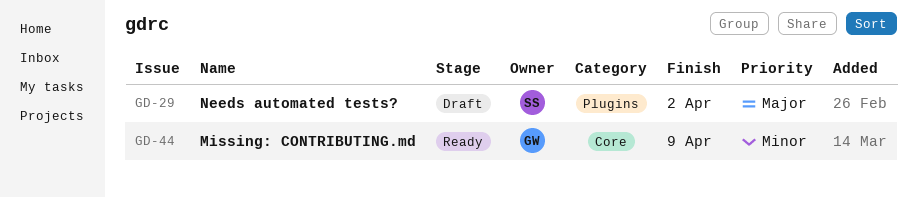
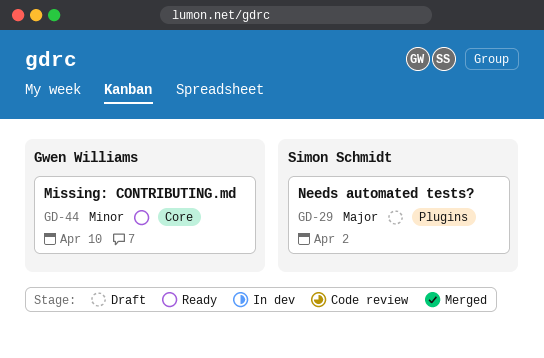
GD-44, due: Apr 9 -> Apr 10

